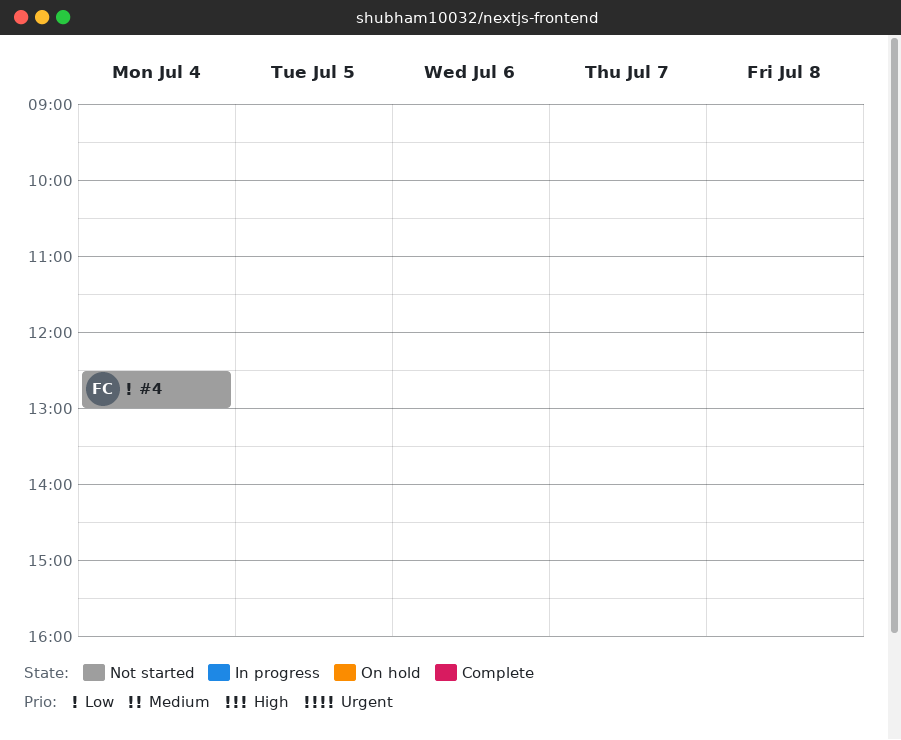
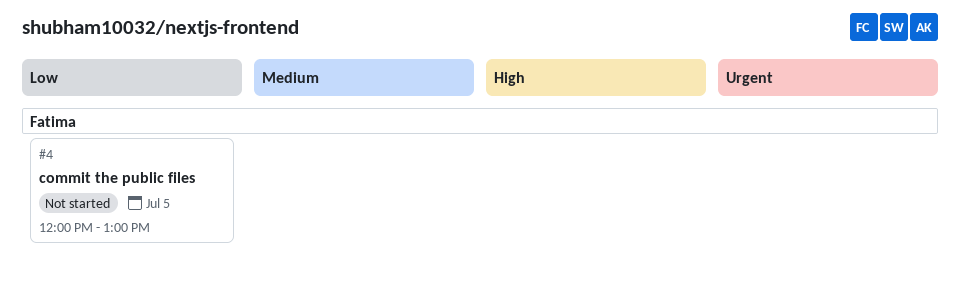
#4, day: Jul 4 -> Jul 5
#4, begins: 12:30 -> 12:00

